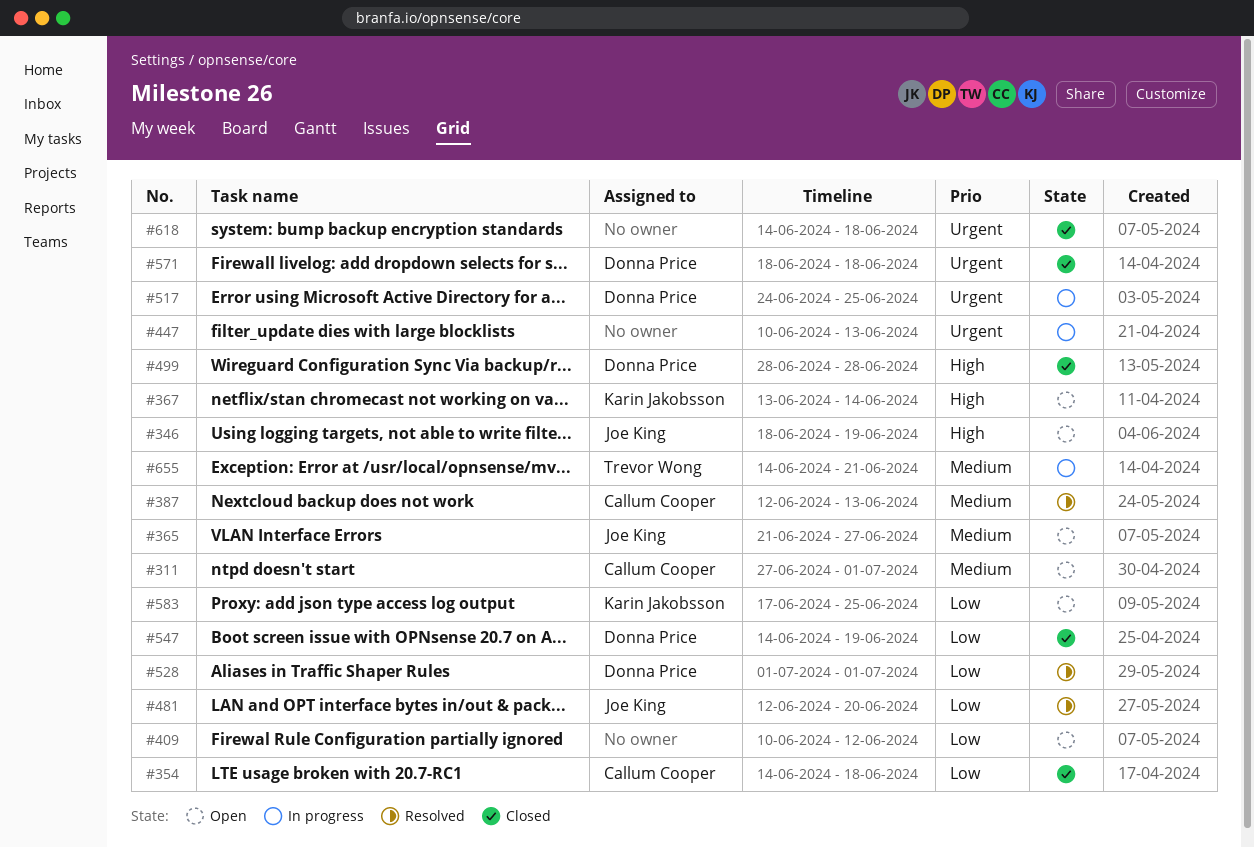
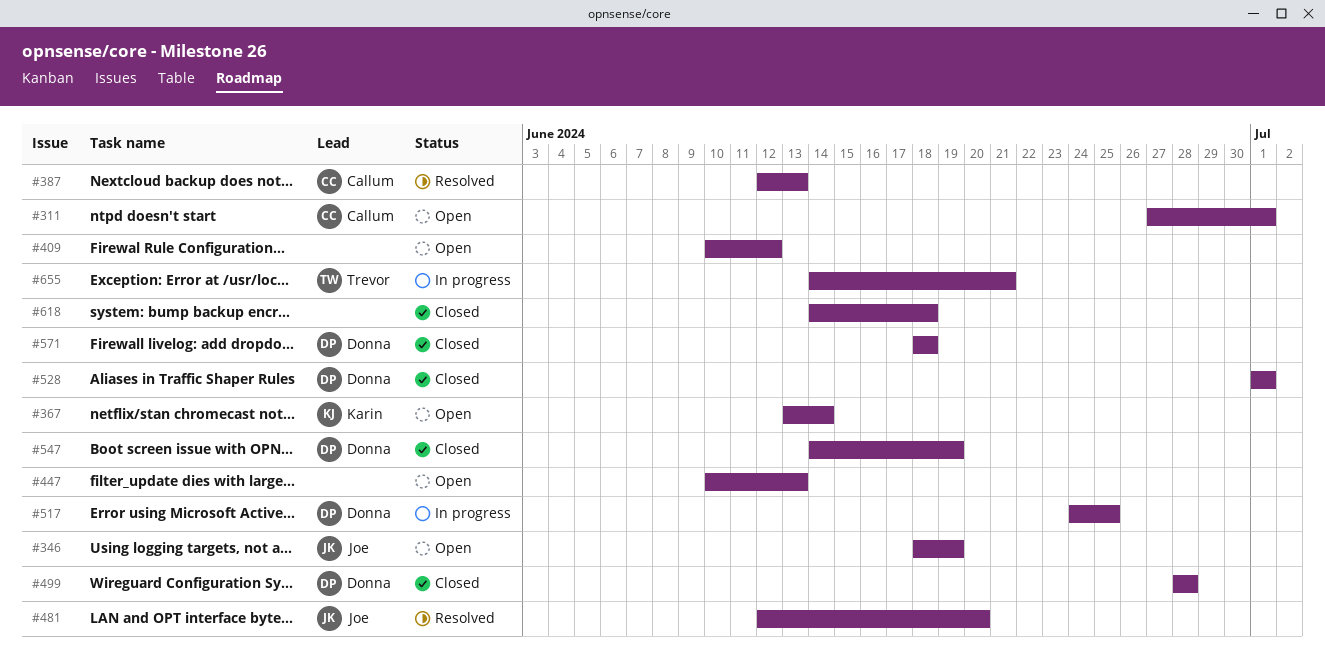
#354: present -> none
#365: present -> none
#447, status: In progress -> Open
#528, status: Resolved -> Closed
#583: present -> none

